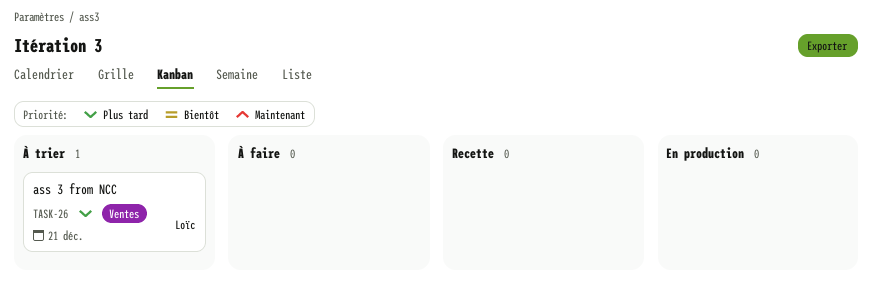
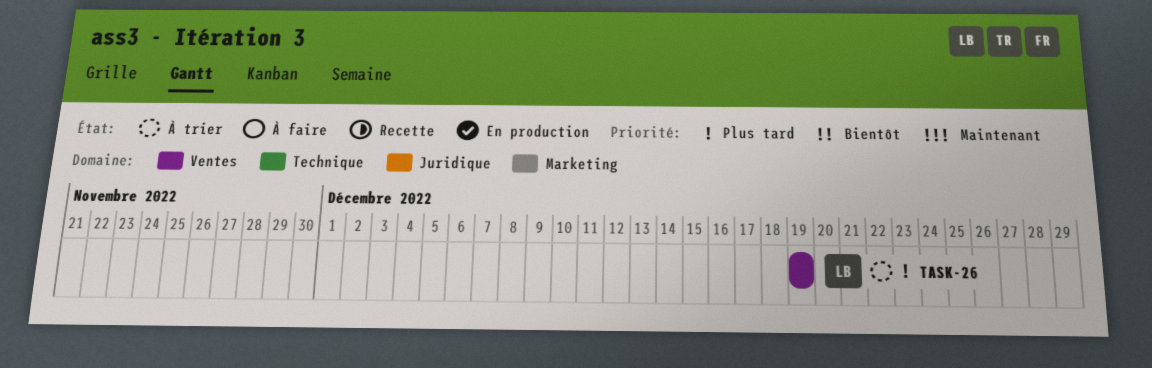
TASK-26, due: Dec 21 -> Dec 19

